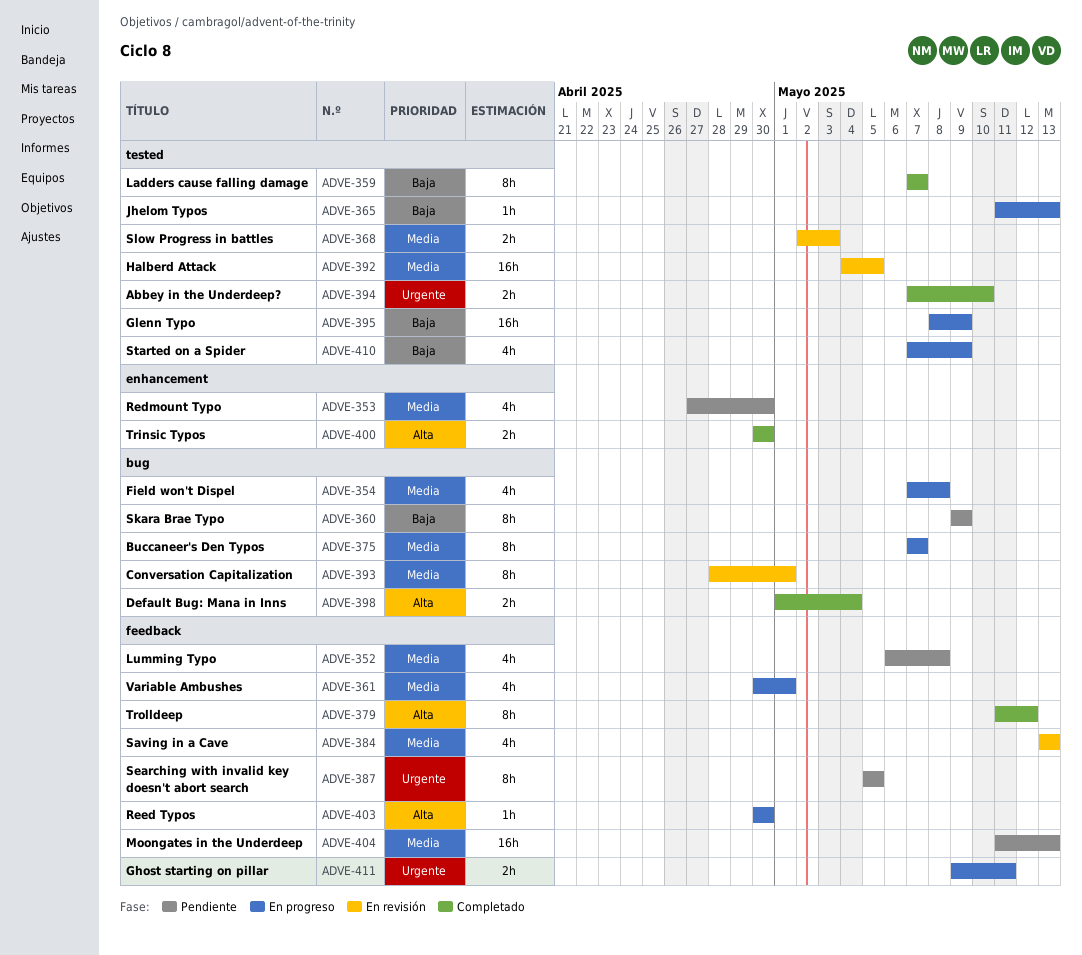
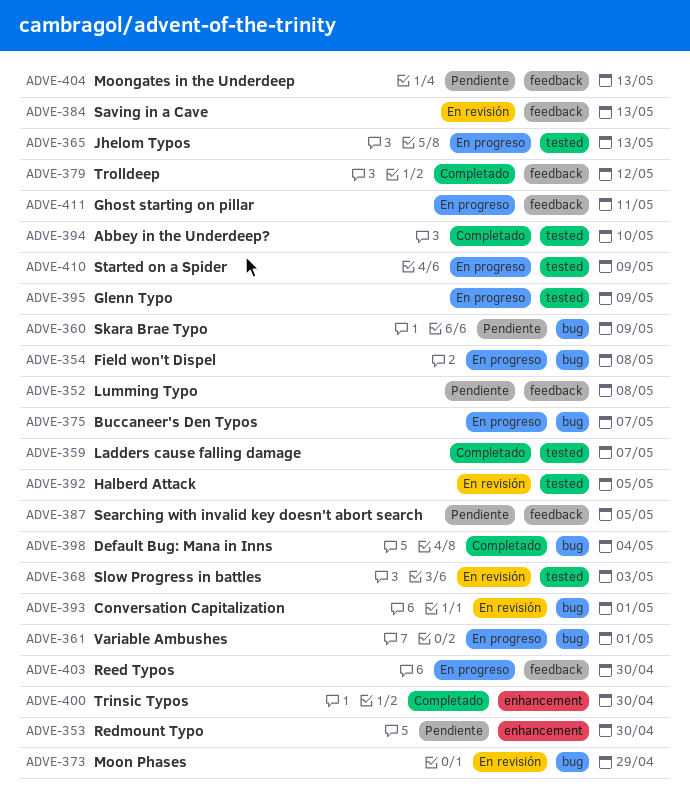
ADVE-361, label: feedback -> bug
ADVE-373: none -> present

